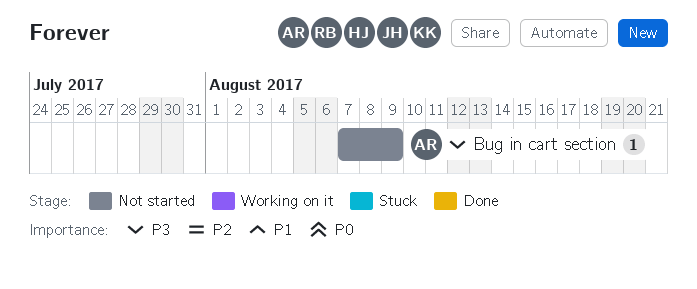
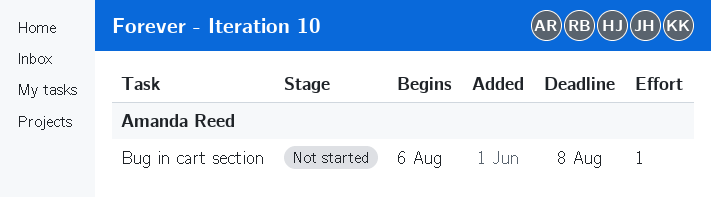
Bug in cart section, start: Aug 7 -> Aug 6
Bug in cart section, due: Aug 9 -> Aug 8

